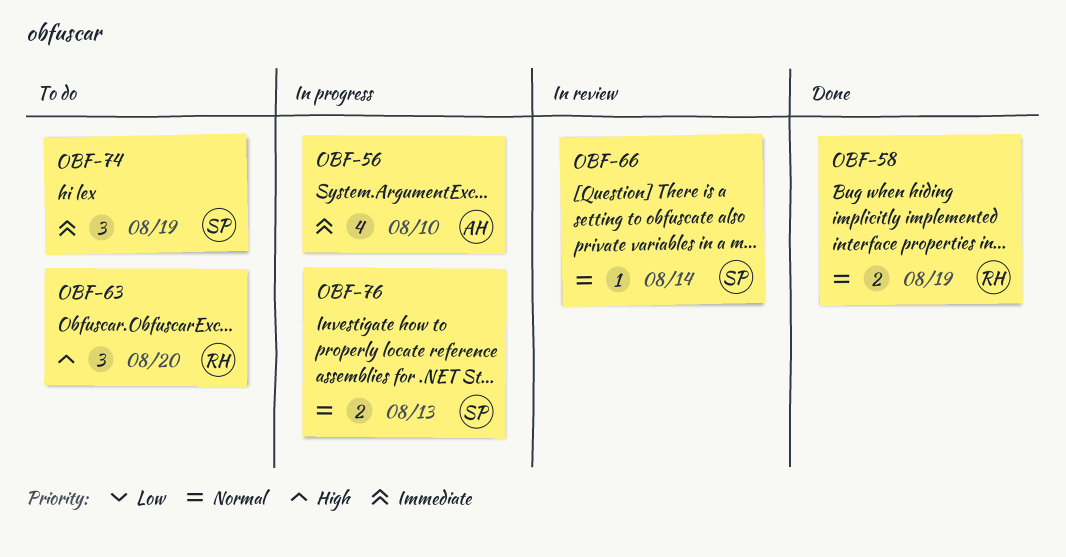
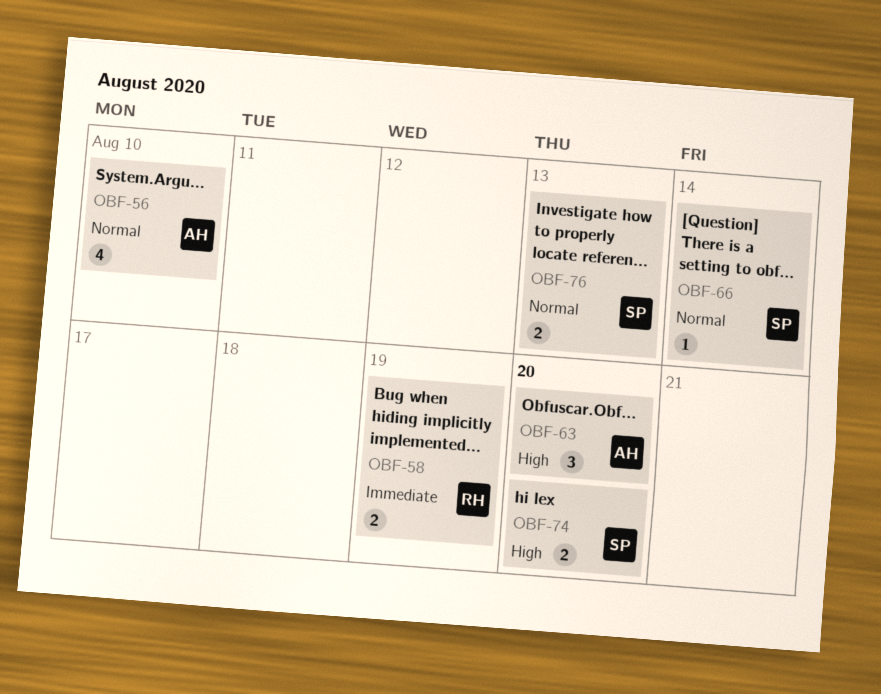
OBF-56, priority: Immediate -> Normal
OBF-58, priority: Normal -> Immediate
OBF-63, owner: RH -> AH
OBF-74, priority: Immediate -> High
OBF-74, estimate: 3 -> 2
OBF-74, due: Aug 19 -> Aug 20

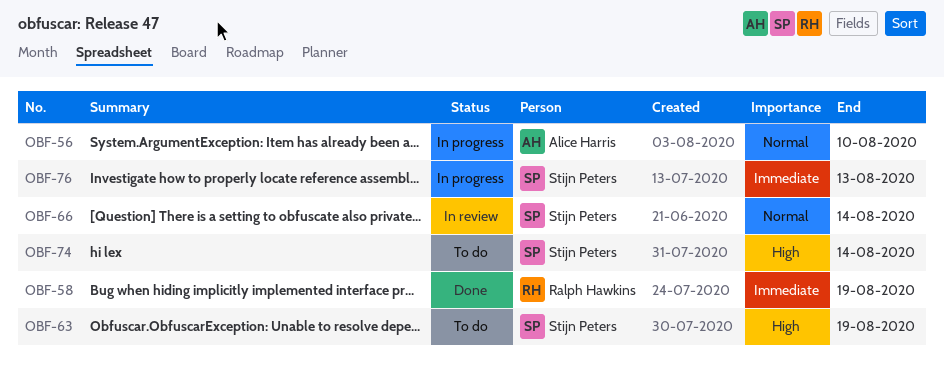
OBF-63, owner: Alice Harris -> Stijn Peters
OBF-63, due: Aug 20 -> Aug 19
OBF-74, due: Aug 20 -> Aug 14
OBF-76, priority: Normal -> Immediate

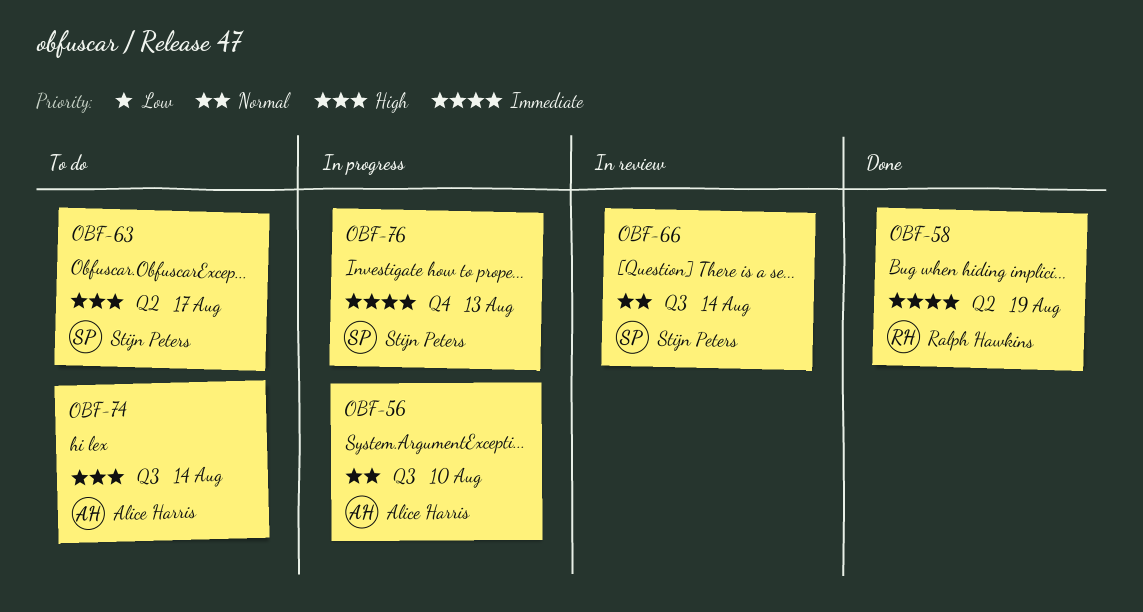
OBF-63, due: Aug 19 -> Aug 17
OBF-74, owner: Stijn Peters -> Alice Harris

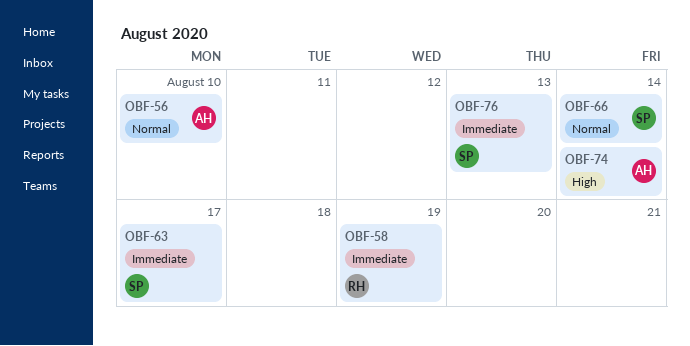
OBF-63, priority: High -> Immediate

